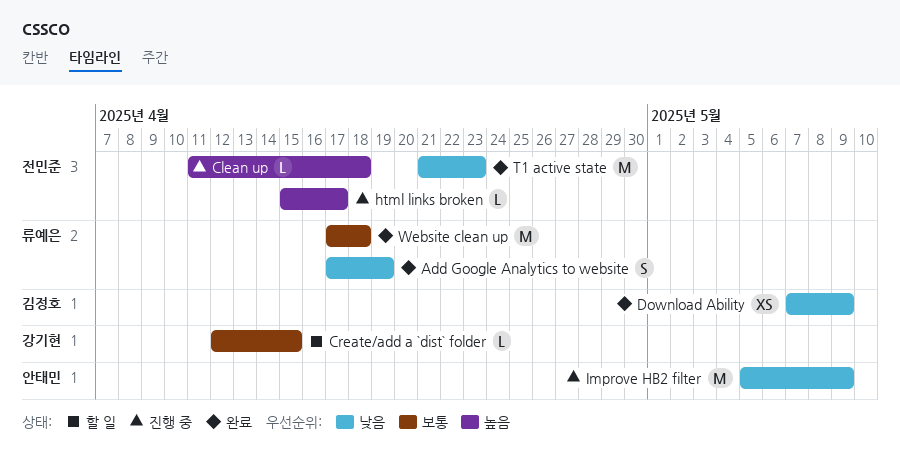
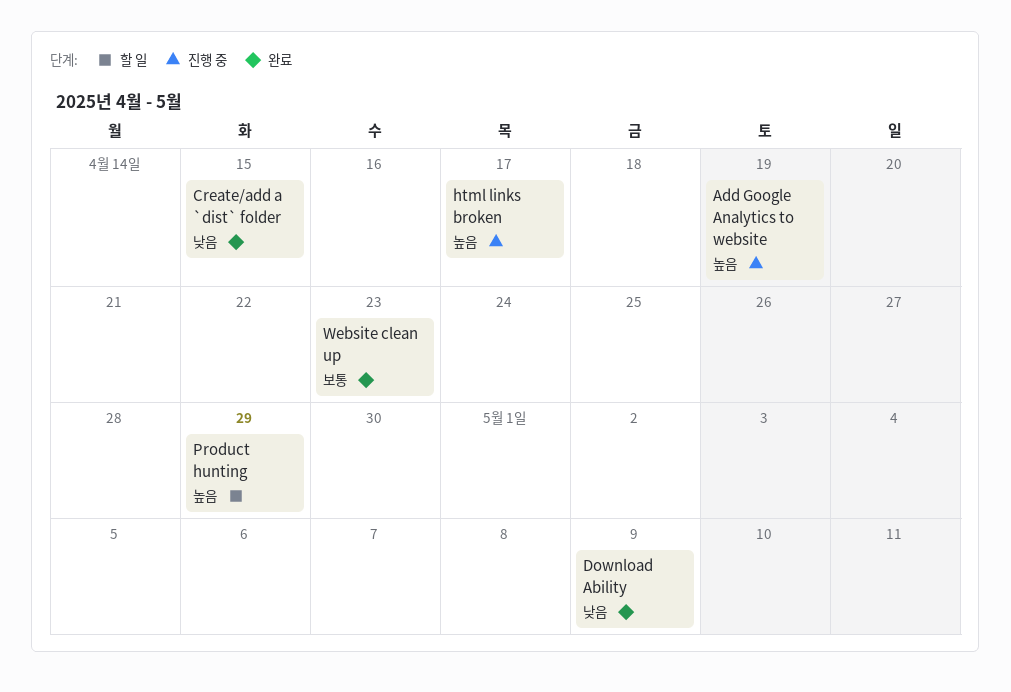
Add Google Analytics to website, status: 완료 -> 진행 중
Add Google Analytics to website, priority: 낮음 -> 높음
Clean up: present -> none
Create/add a `dist` folder, status: 할 일 -> 완료
Create/add a `dist` folder, priority: 보통 -> 낮음
Improve HB2 filter: present -> none
Product hunting: none -> present
T1 active state: present -> none
Website clean up, due: Apr 18 -> Apr 23

